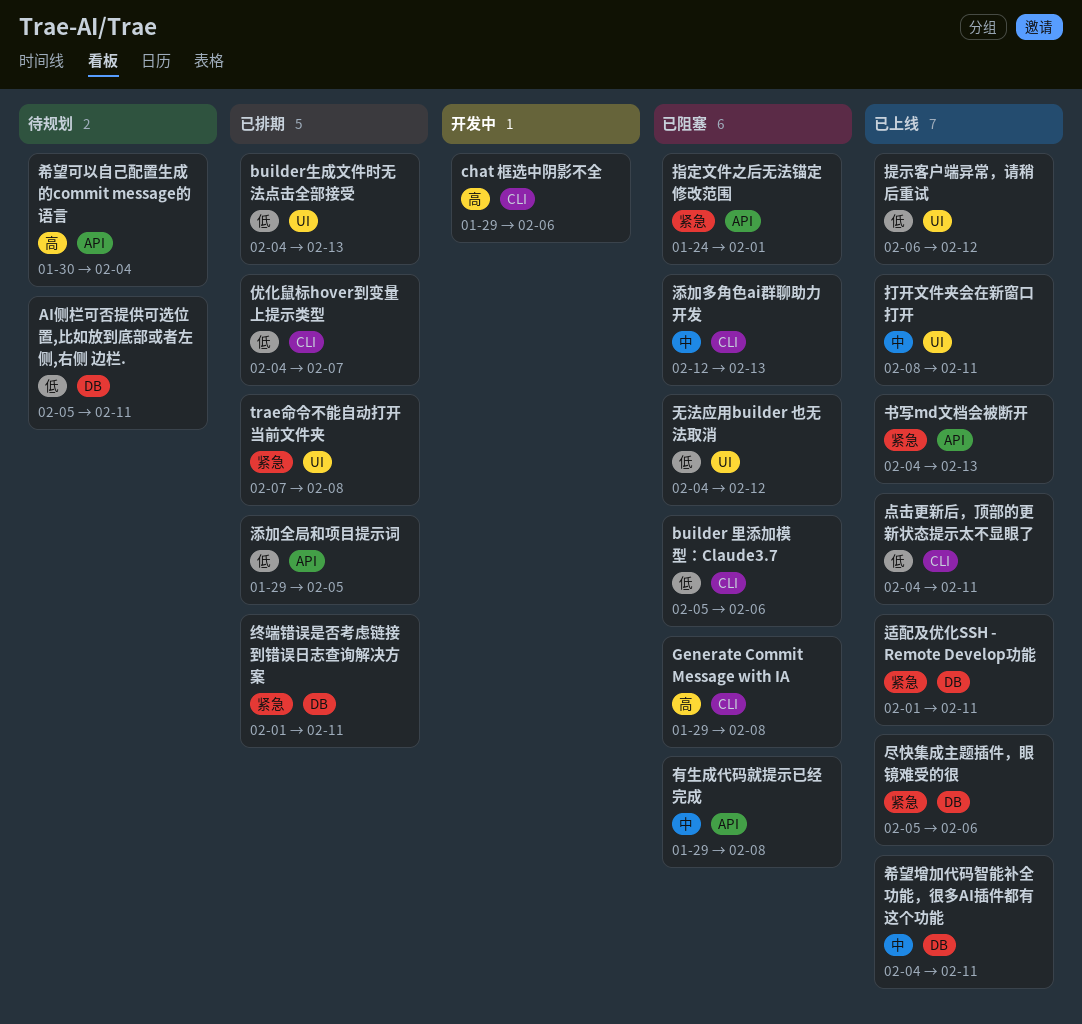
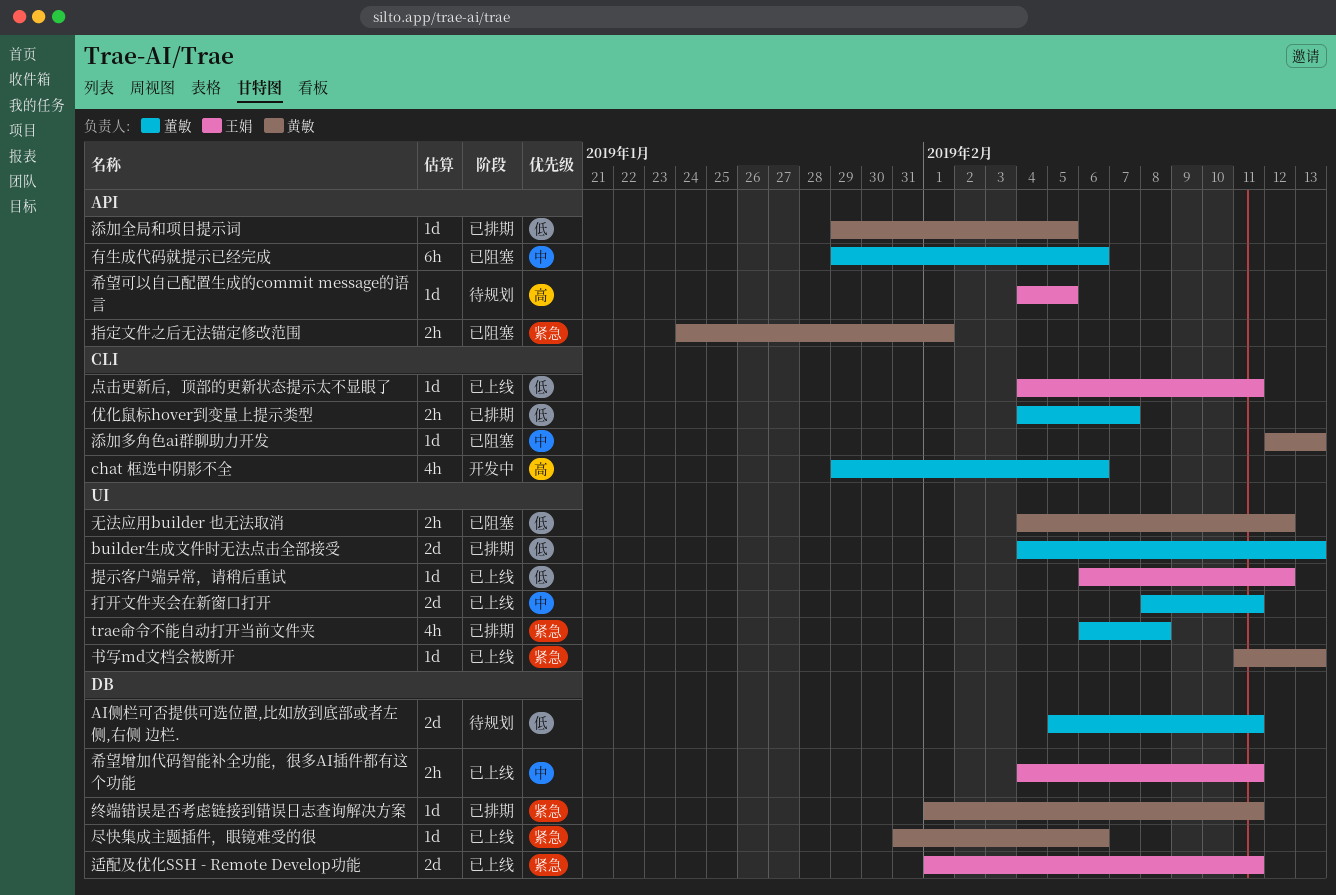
builder 里添加模型：Claude3.7: present -> none
Generate Commit Message with IA: present -> none
trae命令不能自动打开当前文件夹, start: Feb 7 -> Feb 6
书写md文档会被断开, label: API -> UI
书写md文档会被断开, start: Feb 4 -> Feb 11
尽快集成主题插件，眼镜难受的很, start: Feb 5 -> Jan 31
希望可以自己配置生成的commit message的语言, start: Jan 30 -> Feb 4
希望可以自己配置生成的commit message的语言, due: Feb 4 -> Feb 5
有生成代码就提示已经完成, due: Feb 8 -> Feb 6

